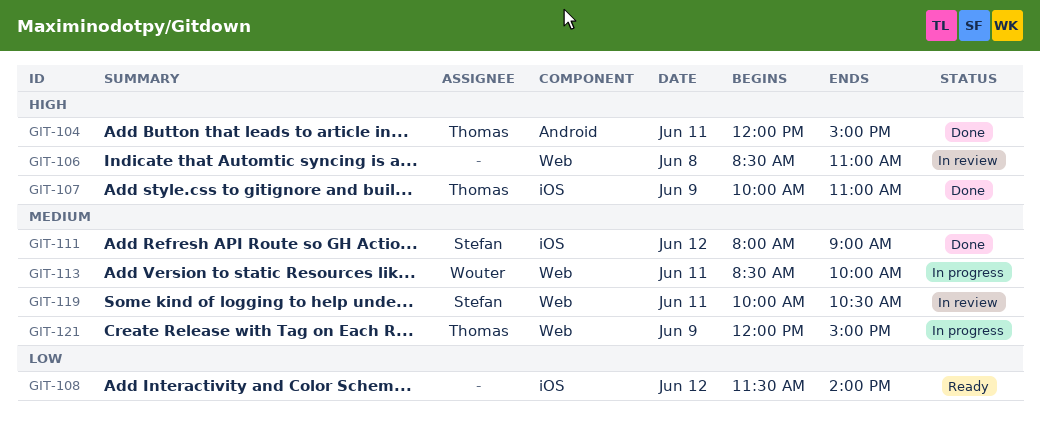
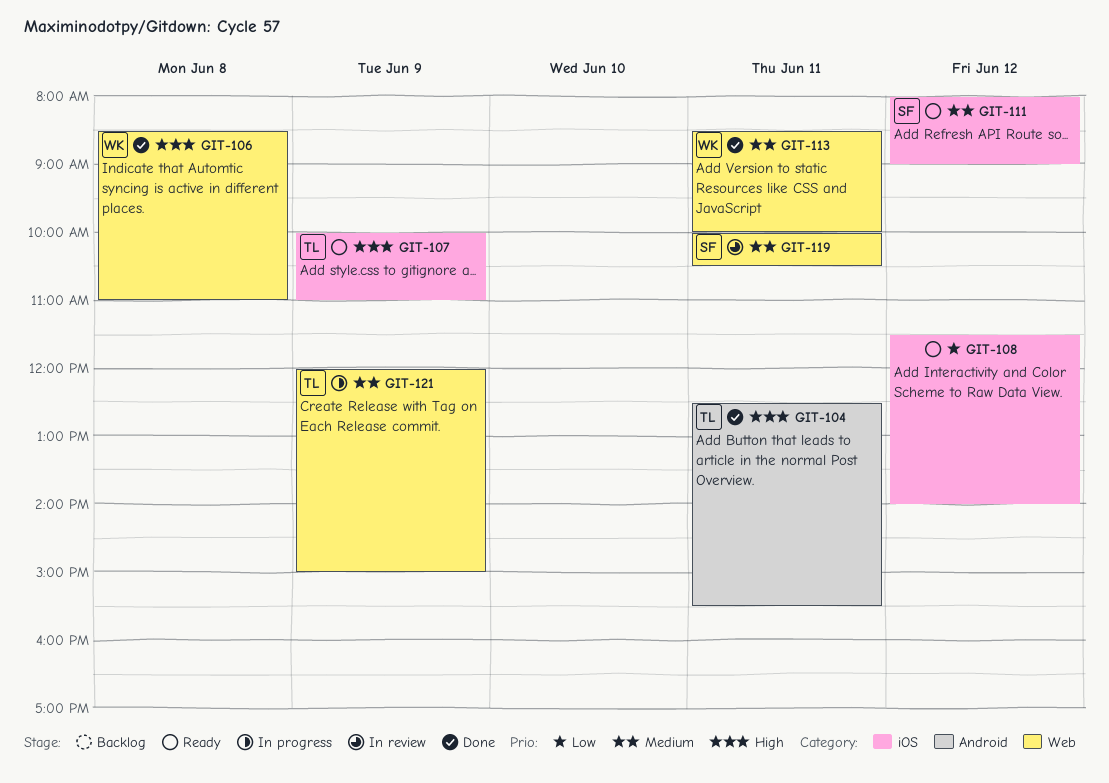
GIT-104, begins: 12:00 -> 12:30
GIT-104, ends: 15:00 -> 15:30
GIT-106, status: In review -> Done
GIT-106, owner: none -> Wouter
GIT-107, status: Done -> Ready
GIT-111, status: Done -> Ready
GIT-113, status: In progress -> Done

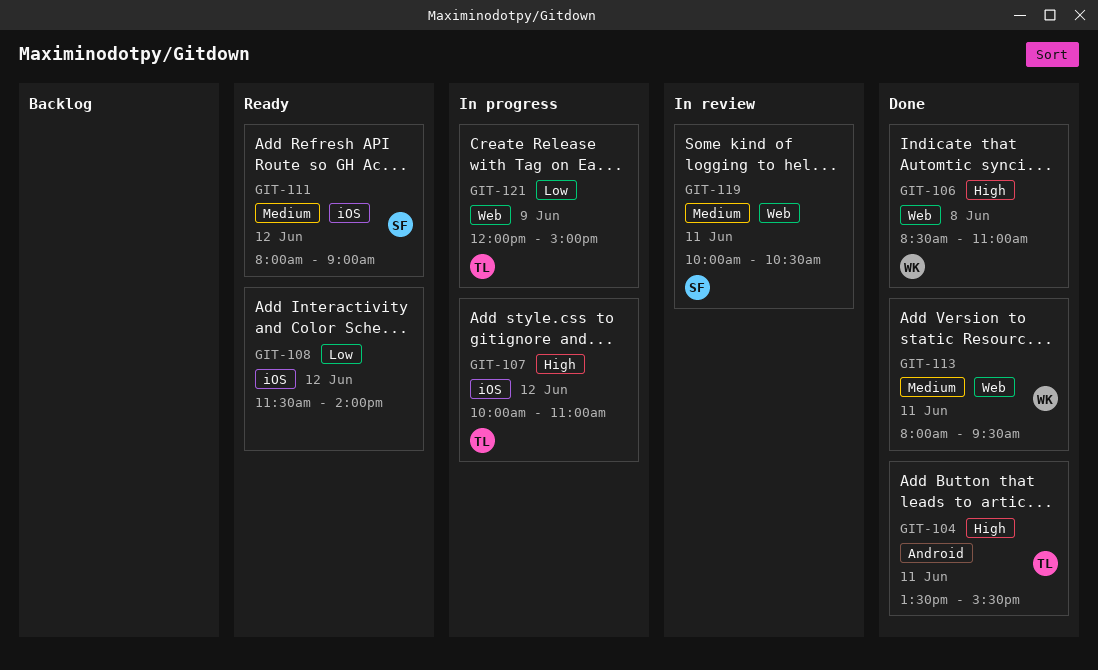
GIT-104, begins: 12:30 -> 13:30
GIT-107, status: Ready -> In progress
GIT-107, day: Jun 9 -> Jun 12
GIT-113, begins: 08:30 -> 08:00
GIT-113, ends: 10:00 -> 09:30
GIT-121, priority: Medium -> Low

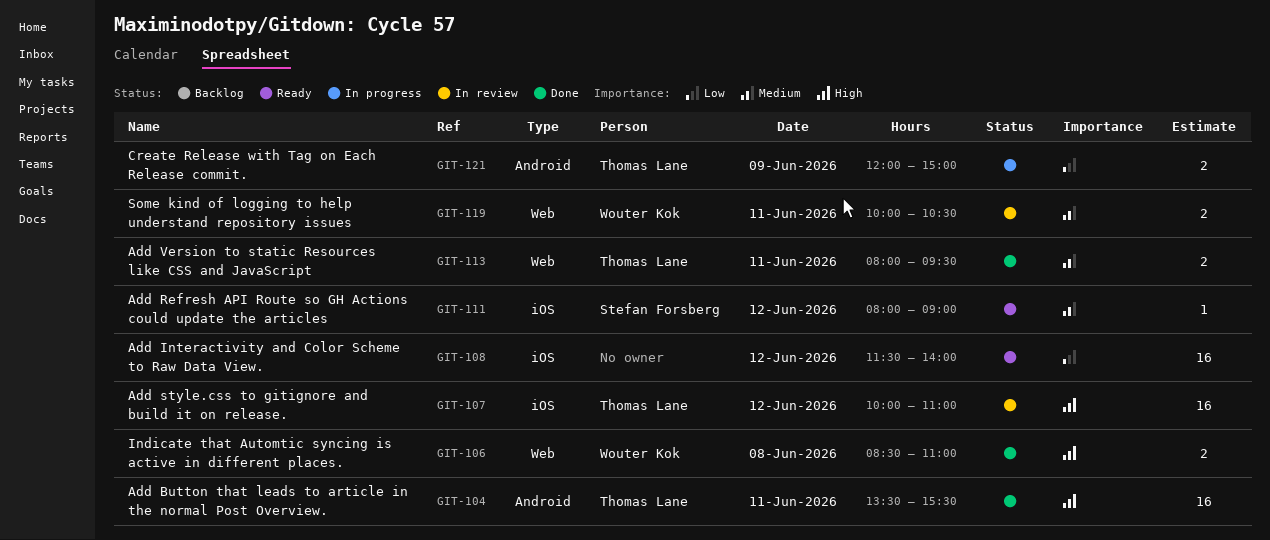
GIT-107, status: In progress -> In review
GIT-113, owner: Wouter Kok -> Thomas Lane
GIT-119, owner: Stefan Forsberg -> Wouter Kok
GIT-121, label: Web -> Android

